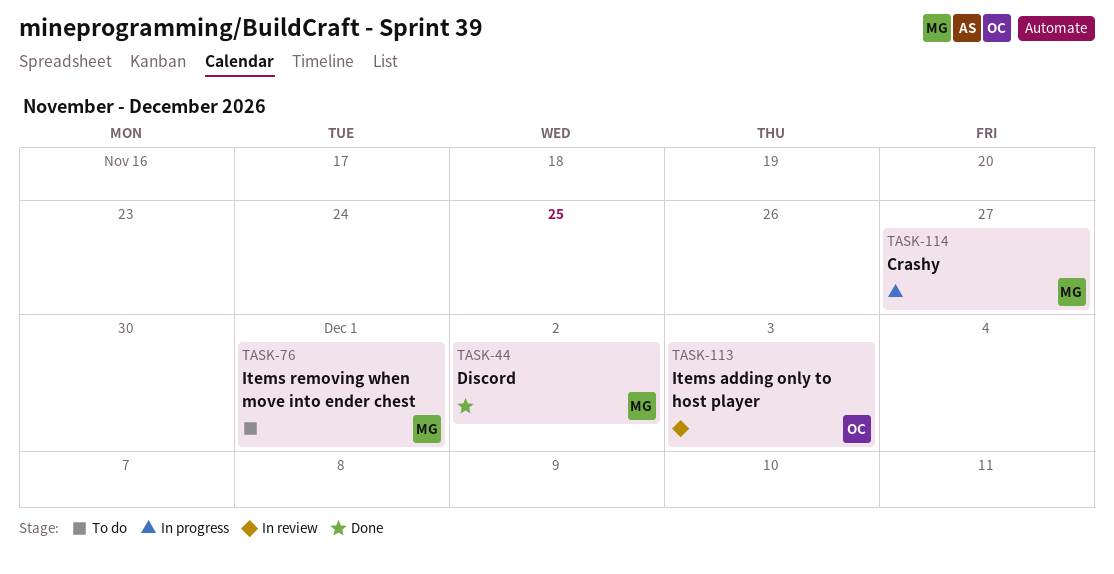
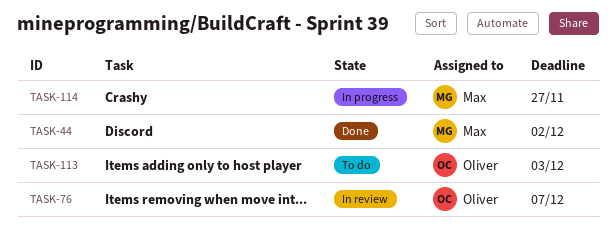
TASK-76, status: To do -> In review
TASK-76, owner: Max -> Oliver
TASK-76, due: Dec 1 -> Dec 7
TASK-113, status: In review -> To do

